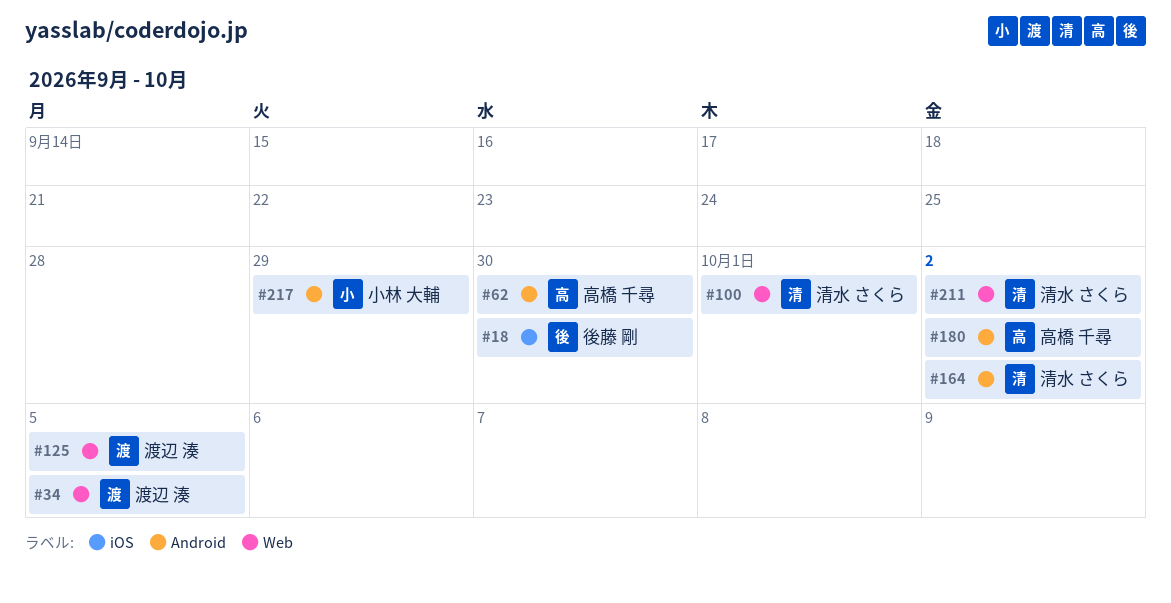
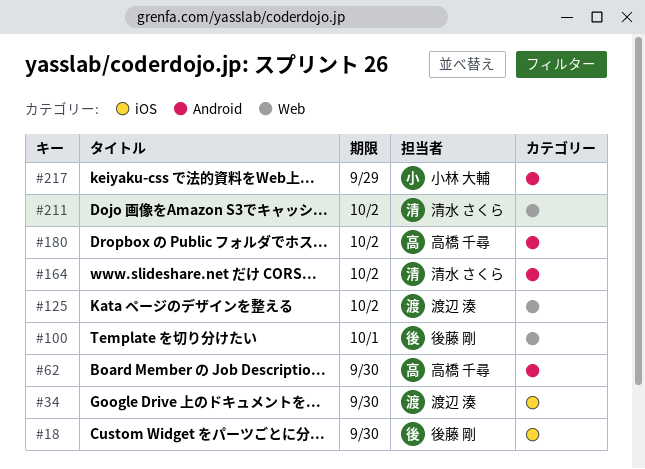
#34, label: Web -> iOS
#34, due: Oct 5 -> Sep 30
#100, owner: 清水 さくら -> 後藤 剛
#125, due: Oct 5 -> Oct 2

